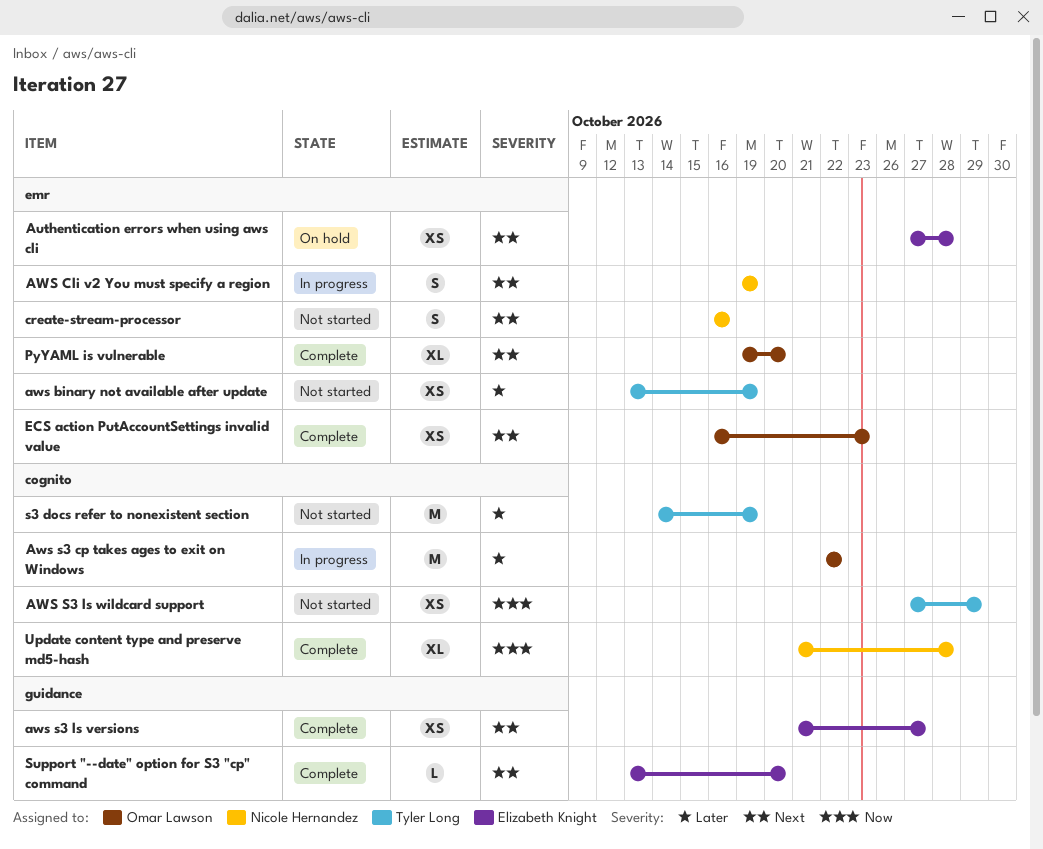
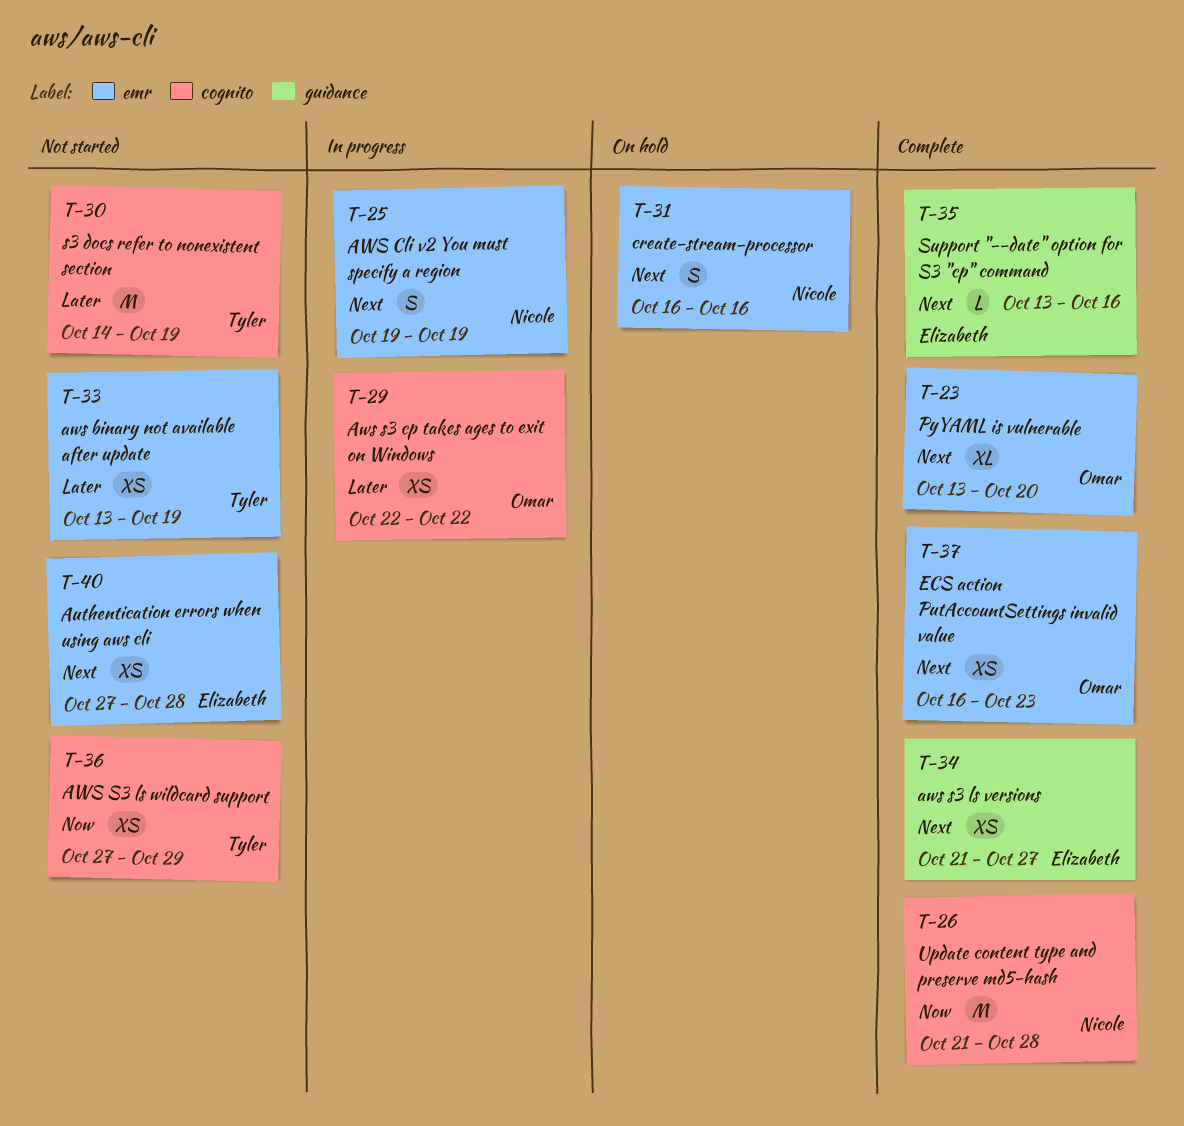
Authentication errors when using aws cli, status: On hold -> Not started
Aws s3 cp takes ages to exit on Windows, estimate: M -> XS
create-stream-processor, status: Not started -> On hold
PyYAML is vulnerable, start: Oct 19 -> Oct 13
Support "--date" option for S3 "cp" command, due: Oct 20 -> Oct 16
Update content type and preserve md5-hash, estimate: XL -> M

